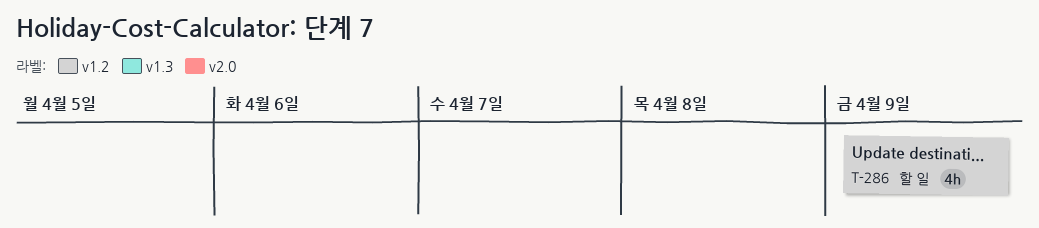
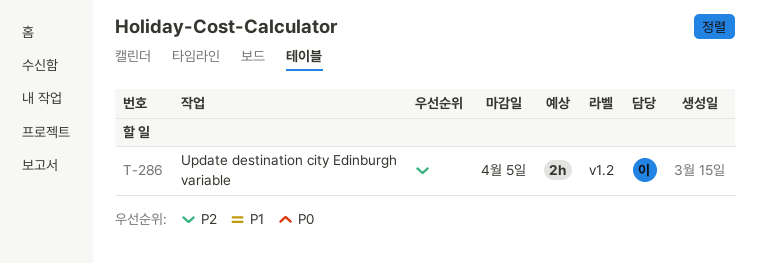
T-286, estimate: 4h -> 2h
T-286, due: Apr 9 -> Apr 5

